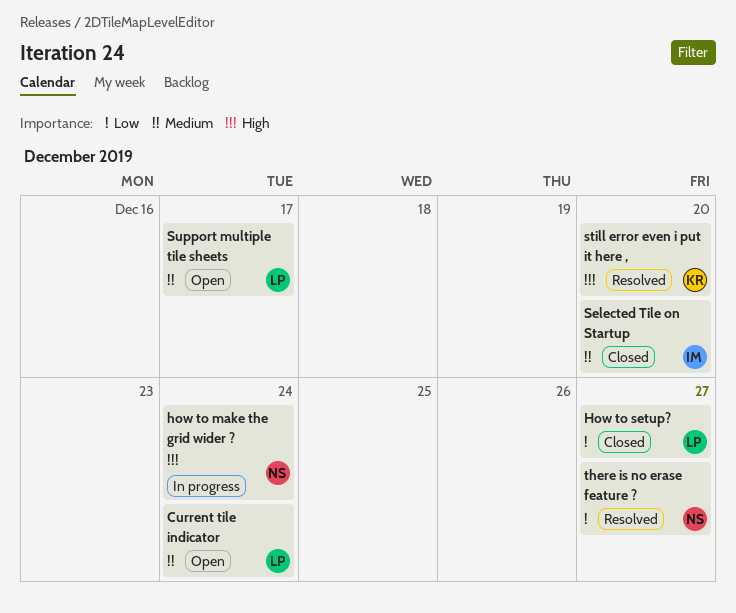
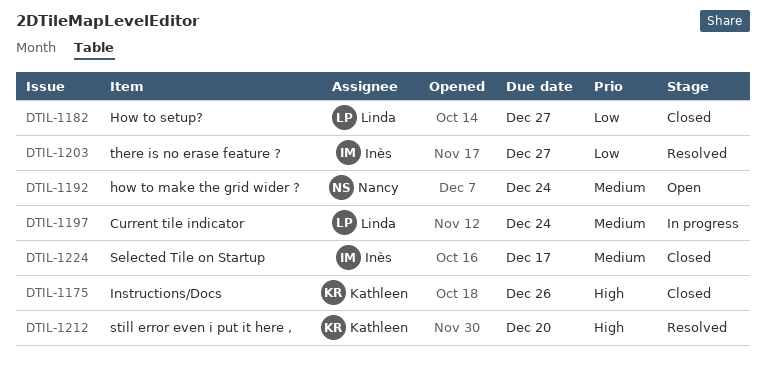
Current tile indicator, status: Open -> In progress
how to make the grid wider ?, status: In progress -> Open
how to make the grid wider ?, priority: High -> Medium
Instructions/Docs: none -> present
Selected Tile on Startup, due: Dec 20 -> Dec 17
Support multiple tile sheets: present -> none
there is no erase feature ?, owner: Nancy -> Inès

